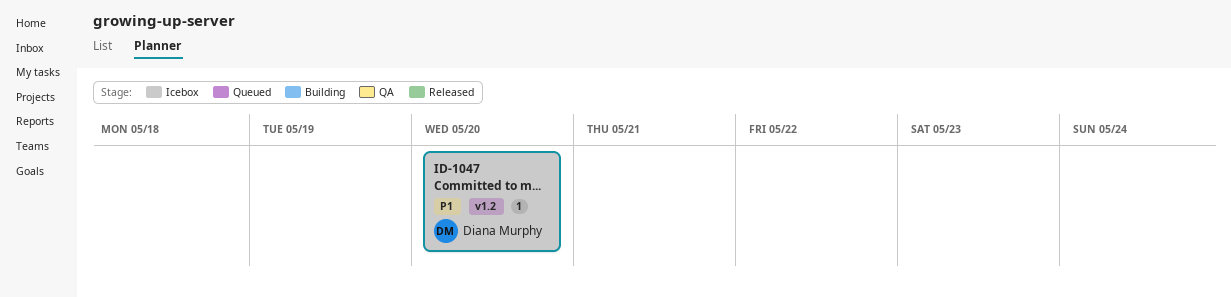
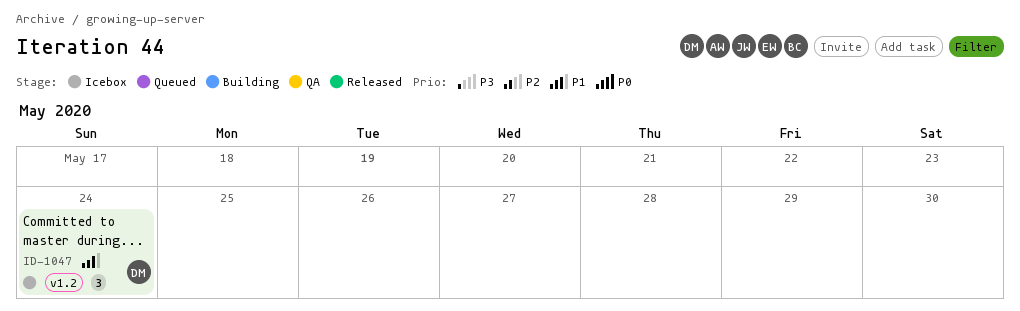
ID-1047, estimate: 1 -> 3
ID-1047, due: May 20 -> May 24

